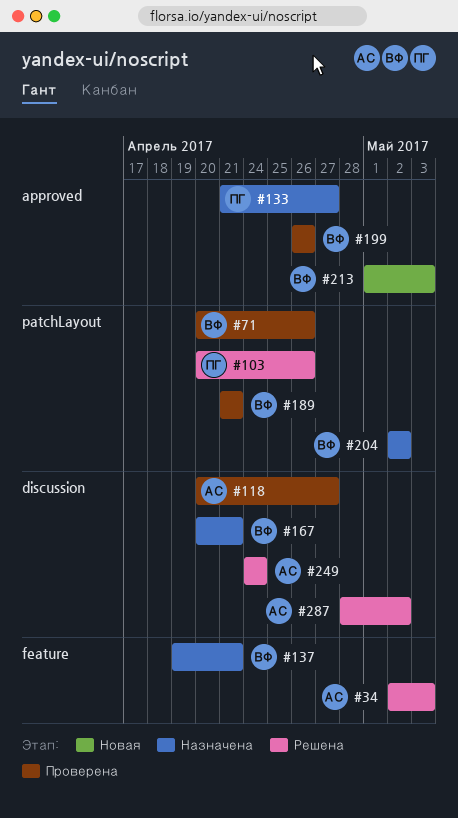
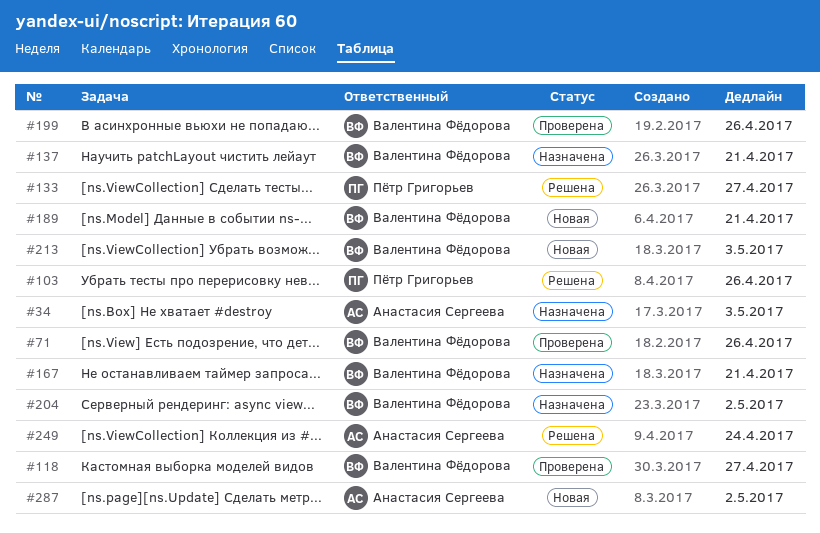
#34, status: Решена -> Назначена
#118, owner: Анастасия Сергеева -> Валентина Фёдорова
#133, status: Назначена -> Решена
#189, status: Проверена -> Новая
#287, status: Решена -> Новая

